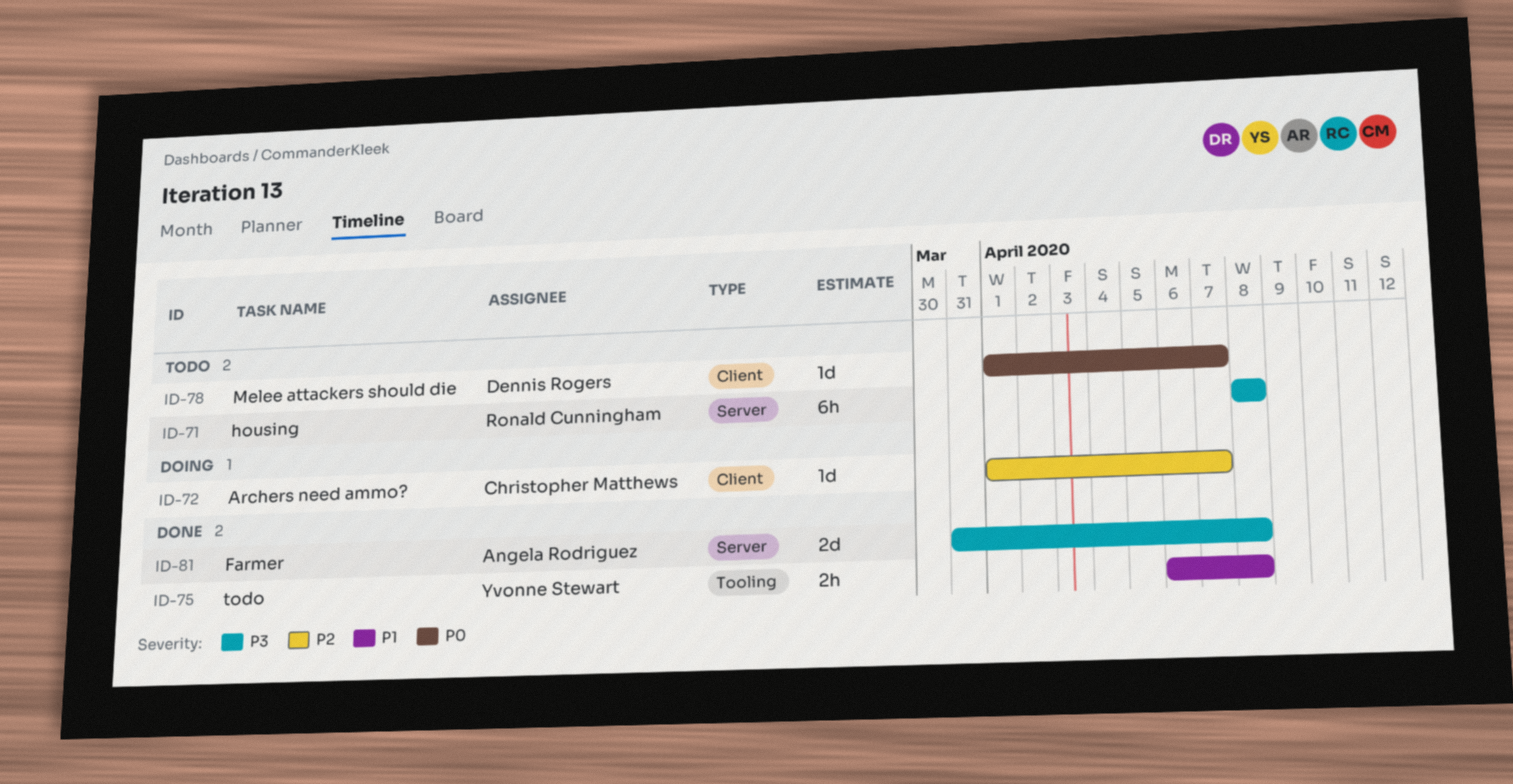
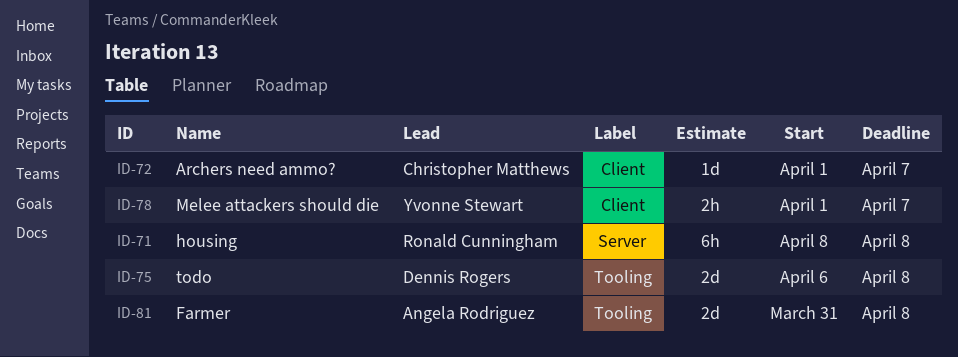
ID-75, owner: Yvonne Stewart -> Dennis Rogers
ID-75, estimate: 2h -> 2d
ID-78, owner: Dennis Rogers -> Yvonne Stewart
ID-78, estimate: 1d -> 2h
ID-81, label: Server -> Tooling

